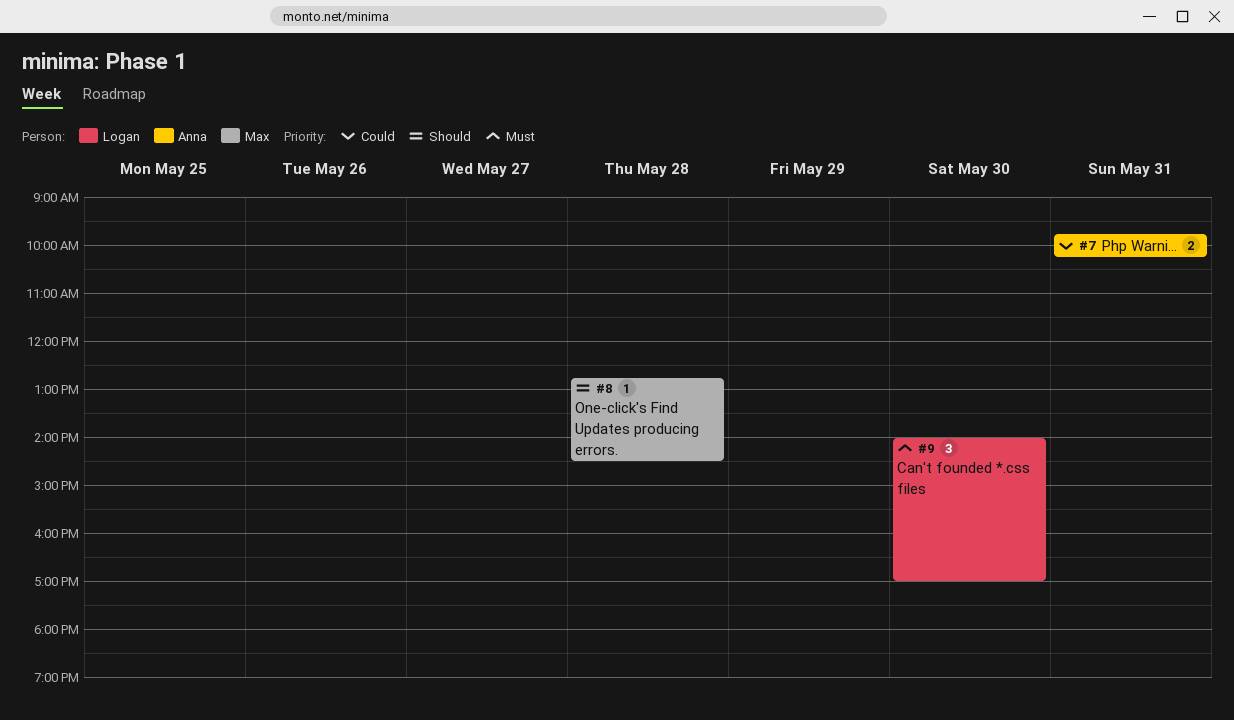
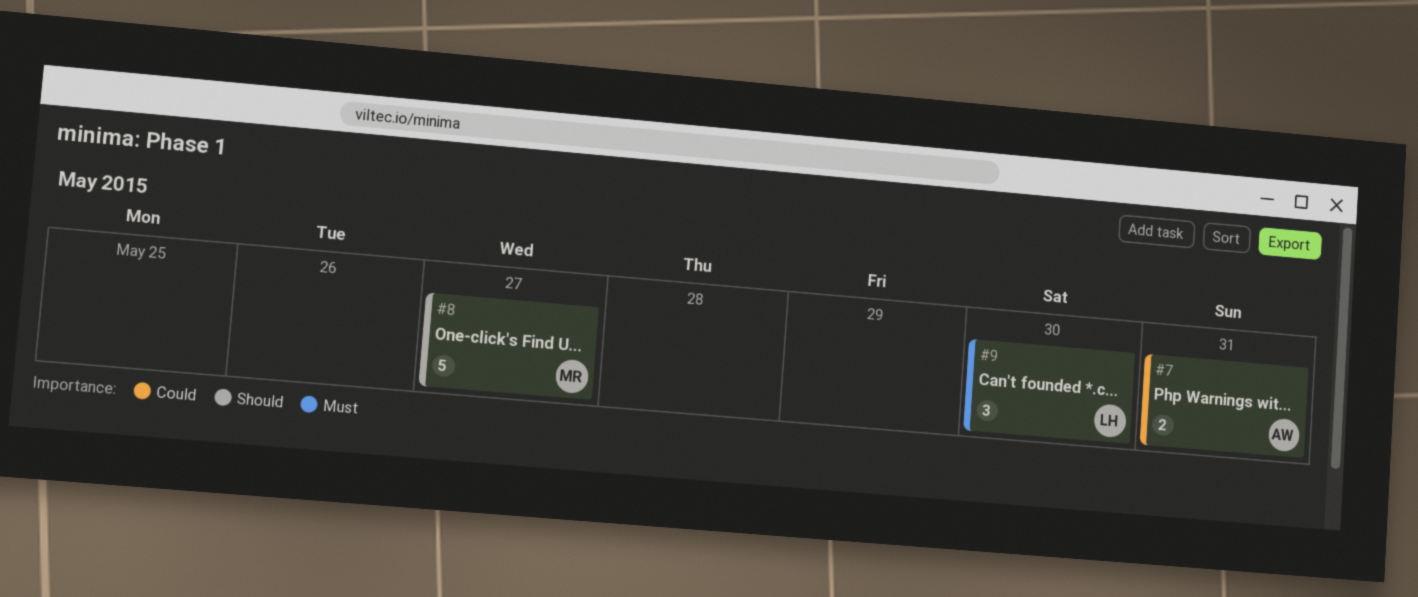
#8, estimate: 1 -> 5
#8, day: May 28 -> May 27

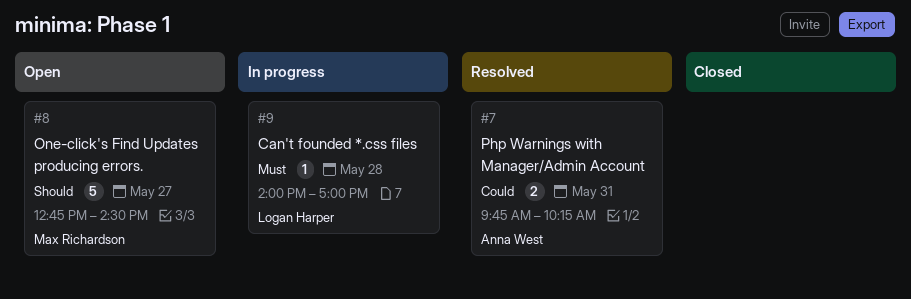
#9, estimate: 3 -> 1
#9, day: May 30 -> May 28

